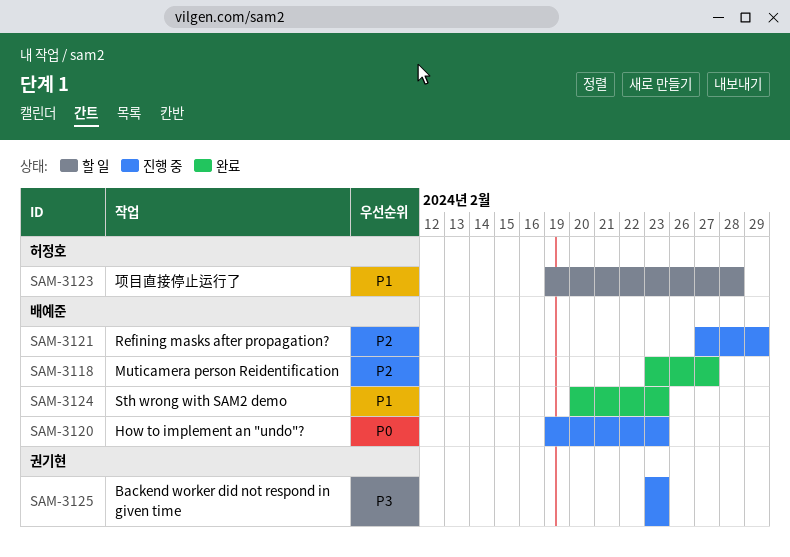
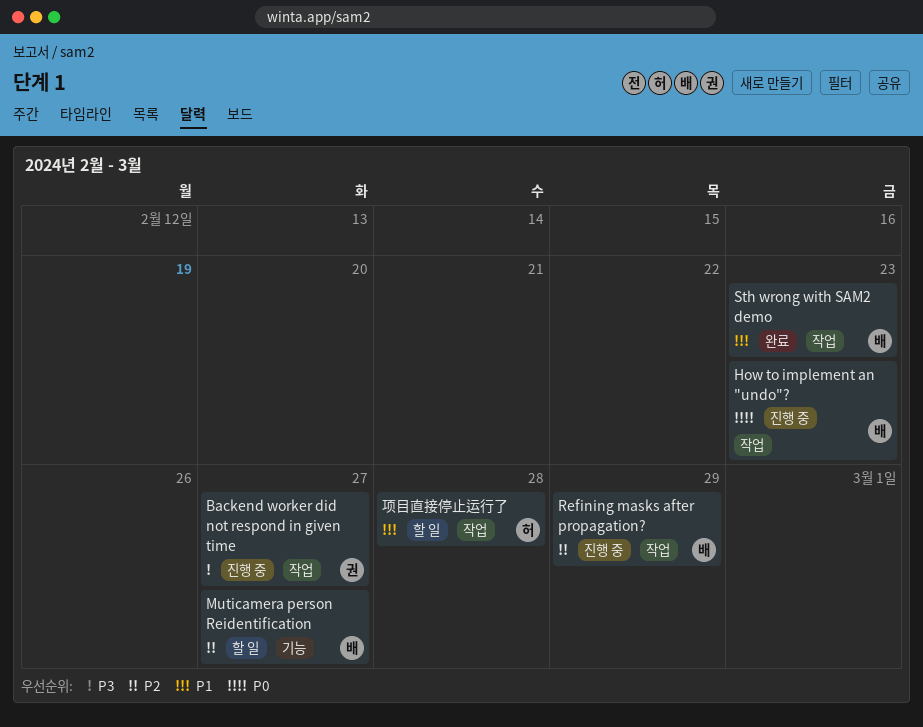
Backend worker did not respond in given time, due: Feb 23 -> Feb 27
Muticamera person Reidentification, status: 완료 -> 할 일

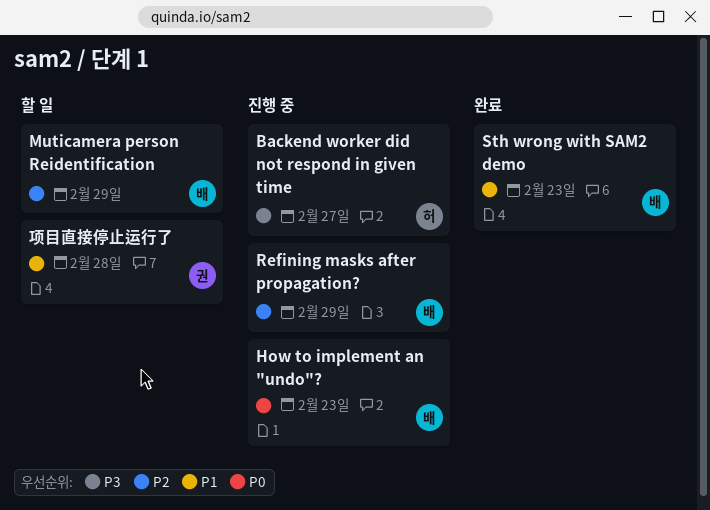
Backend worker did not respond in given time, owner: 권 -> 허
Muticamera person Reidentification, due: Feb 27 -> Feb 29
项目直接停止运行了, owner: 허 -> 권

